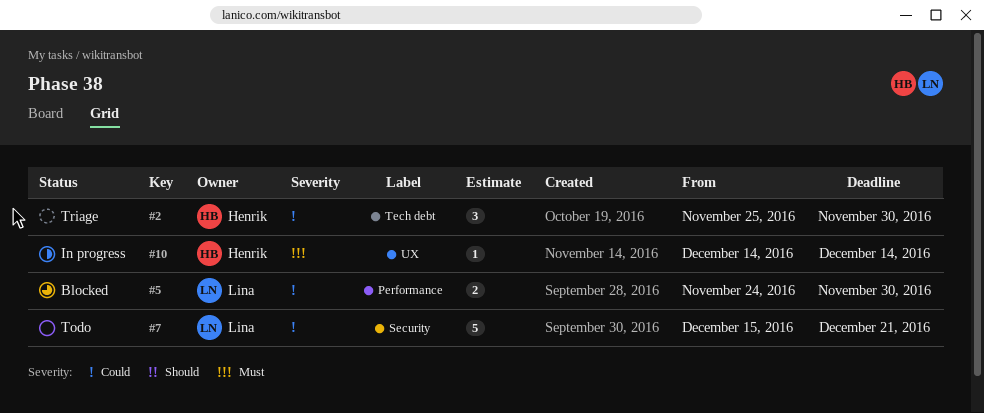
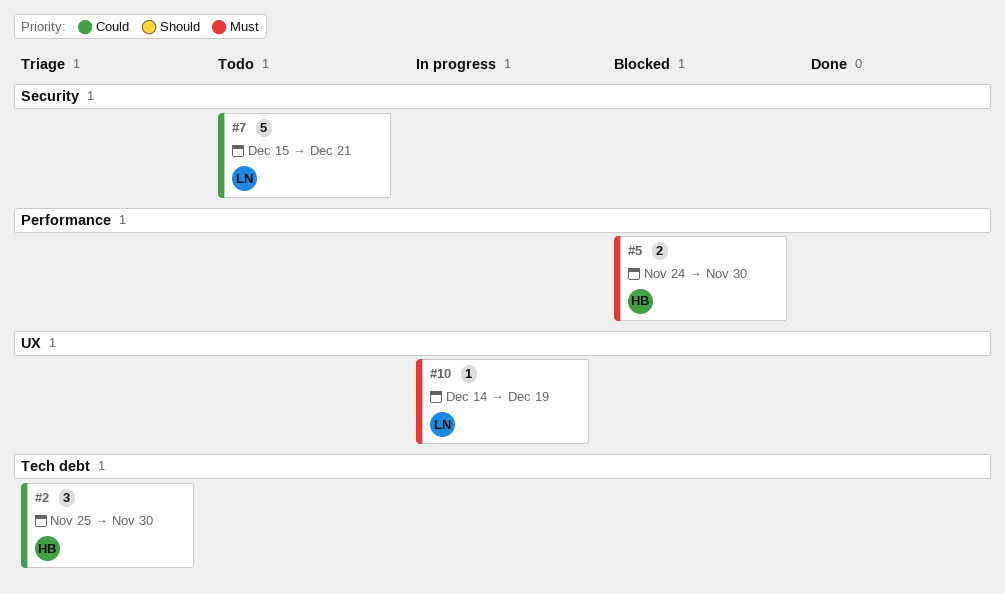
#5, owner: Lina -> Henrik
#5, priority: Could -> Must
#10, owner: Henrik -> Lina
#10, due: Dec 14 -> Dec 19

